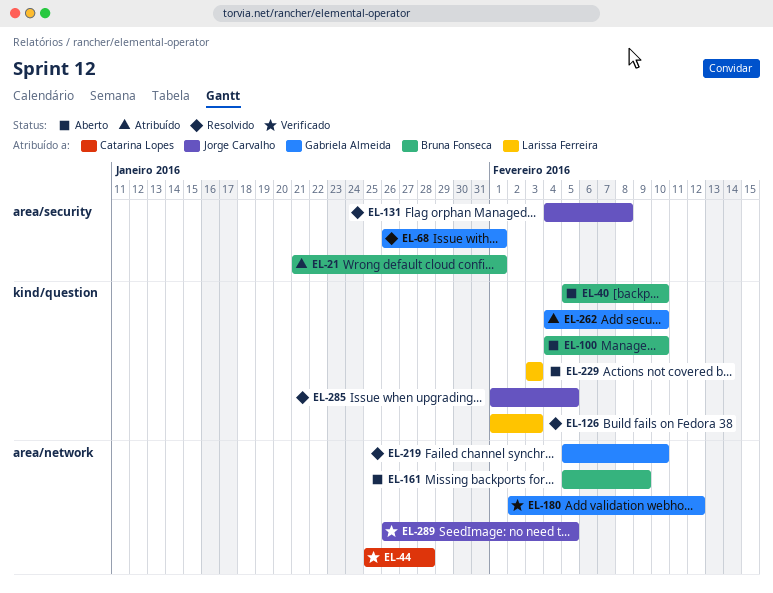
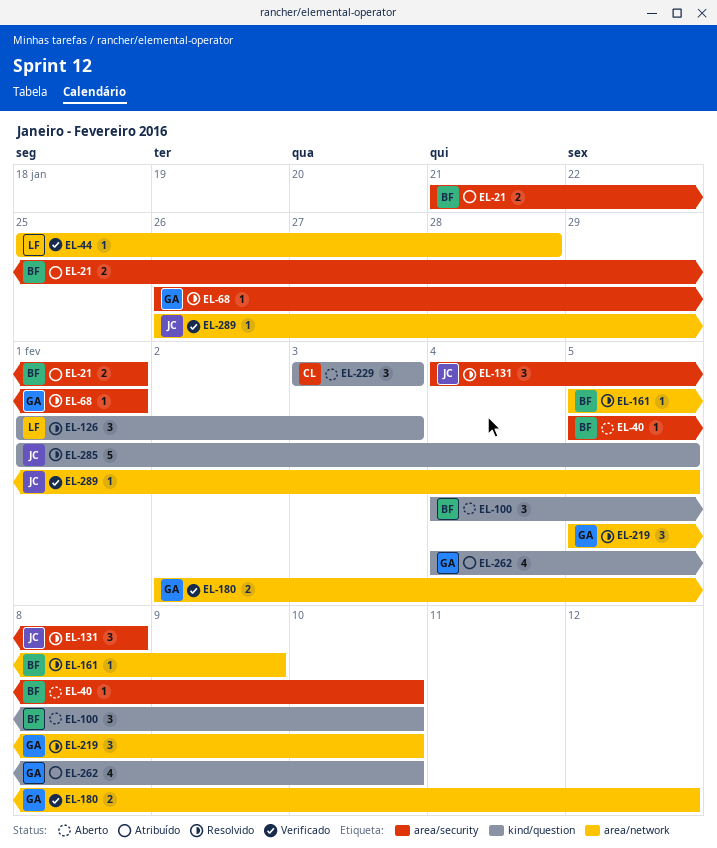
EL-40, label: kind/question -> area/security
EL-44, owner: Catarina Lopes -> Larissa Ferreira
EL-161, status: Aberto -> Resolvido
EL-229, owner: Larissa Ferreira -> Catarina Lopes

